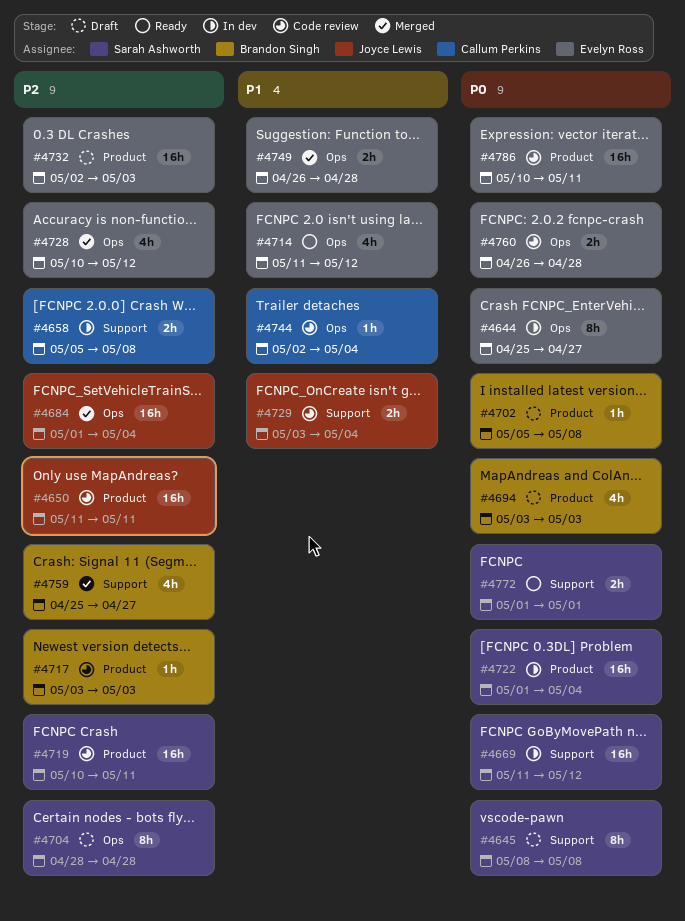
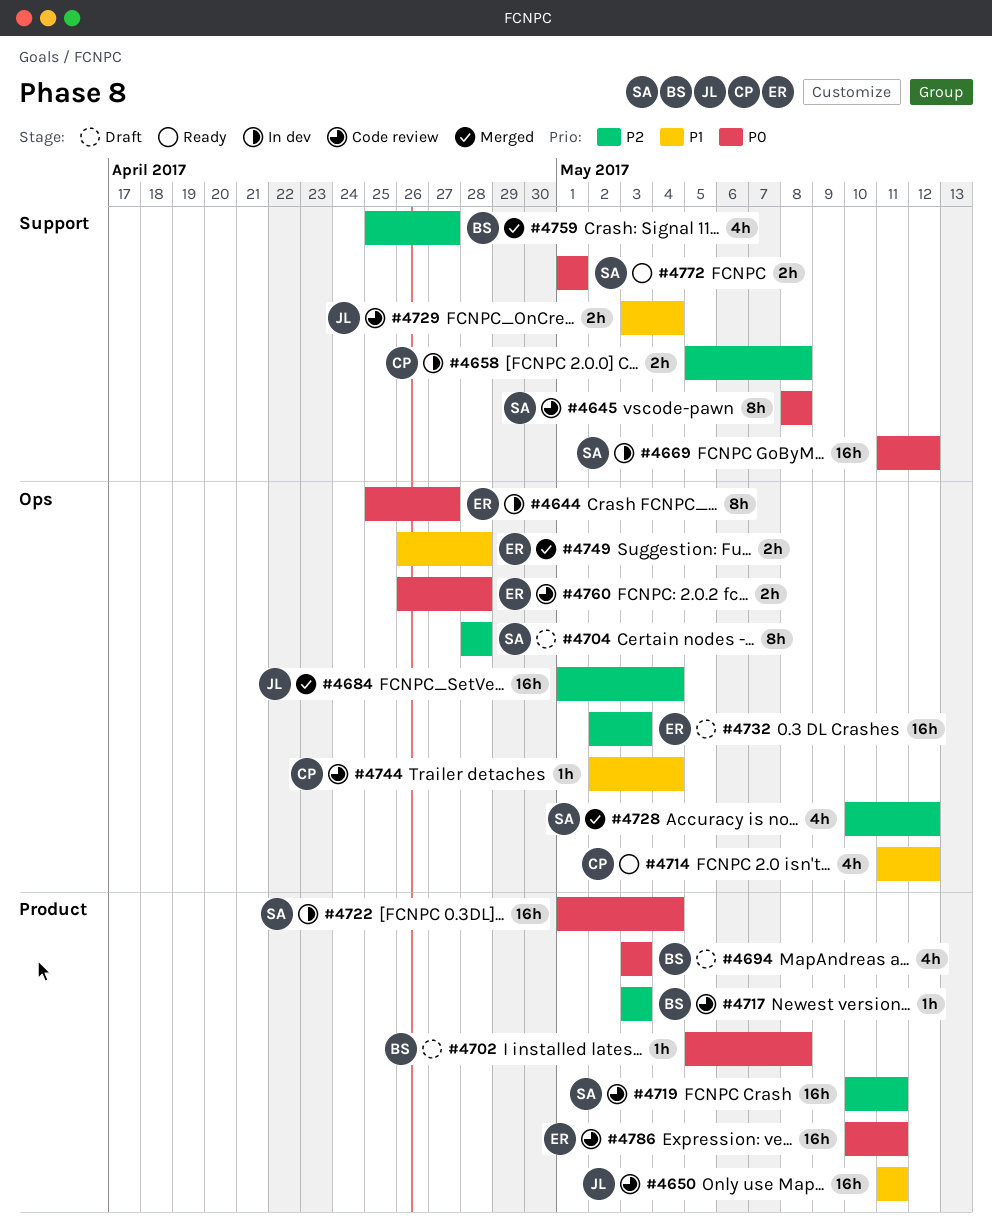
#4645, status: Draft -> Code review
#4650, priority: P2 -> P1
#4714, owner: Evelyn Ross -> Callum Perkins
#4728, owner: Evelyn Ross -> Sarah Ashworth
#4732, label: Product -> Ops

